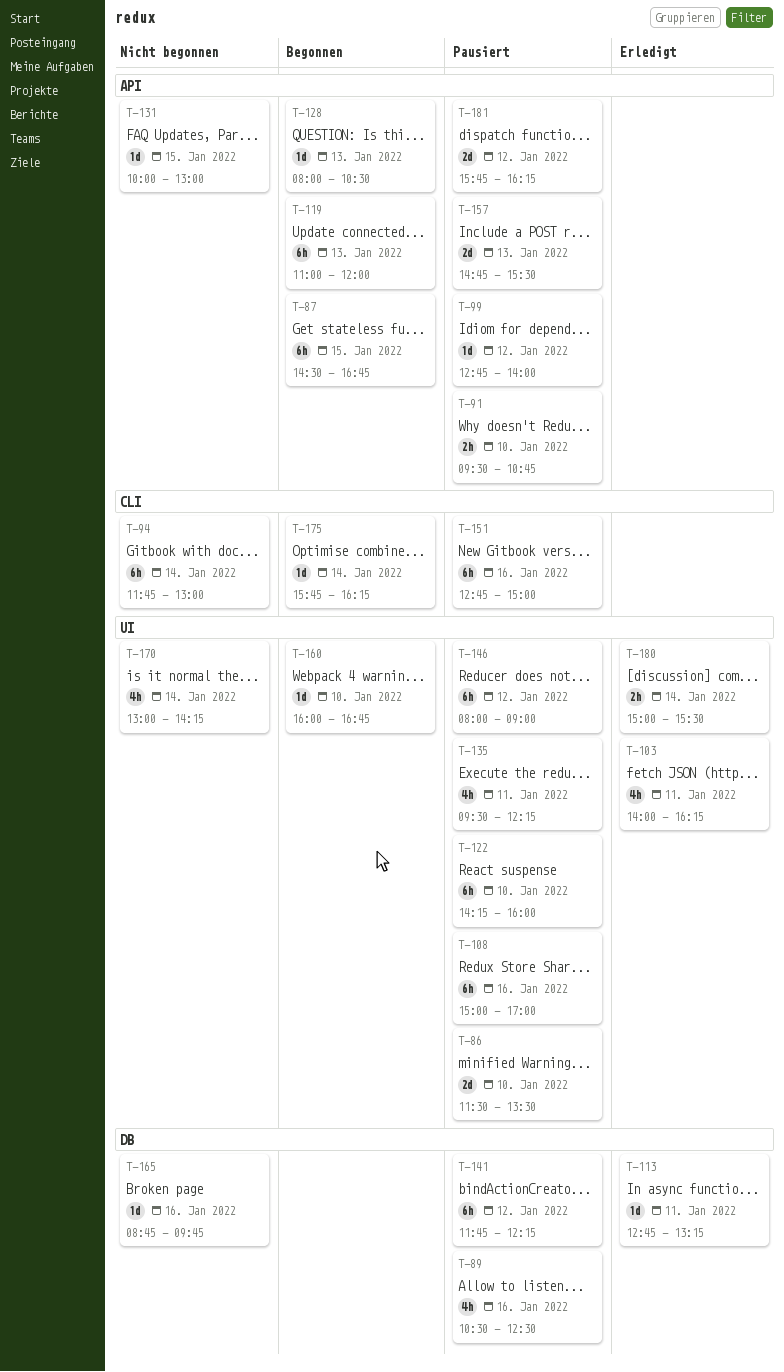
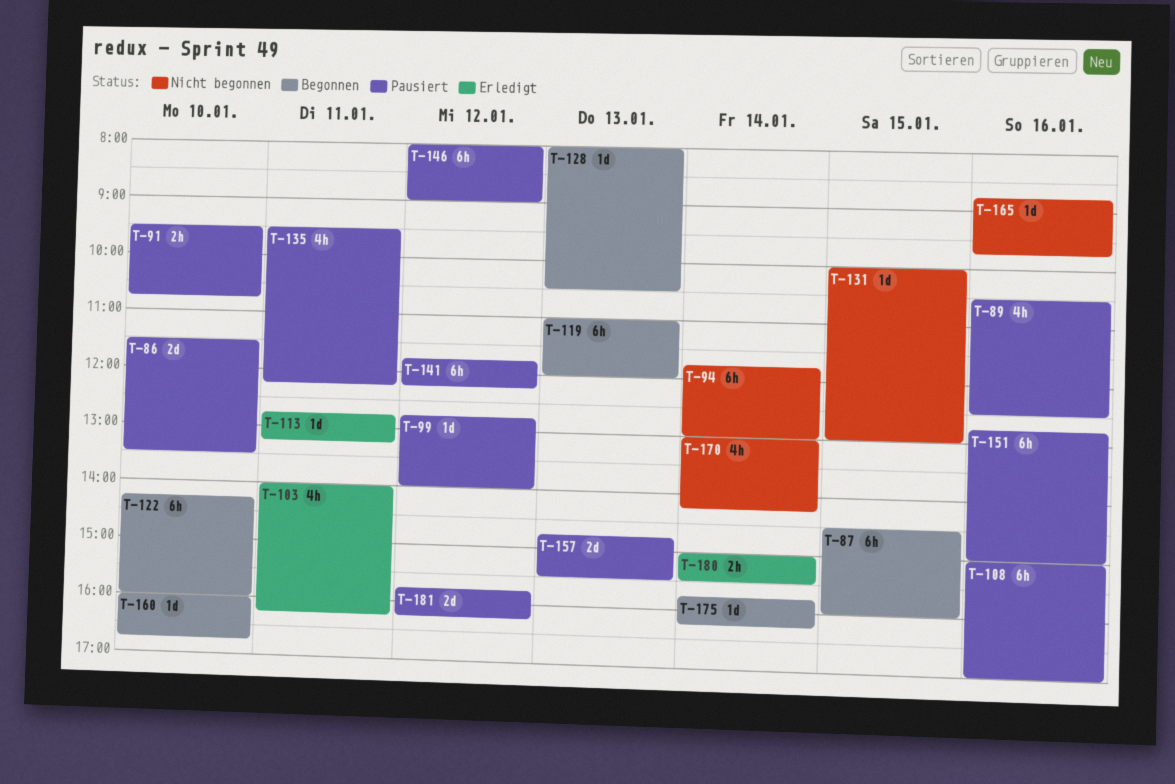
T-87, ends: 16:45 -> 16:00
T-122, status: Pausiert -> Begonnen

